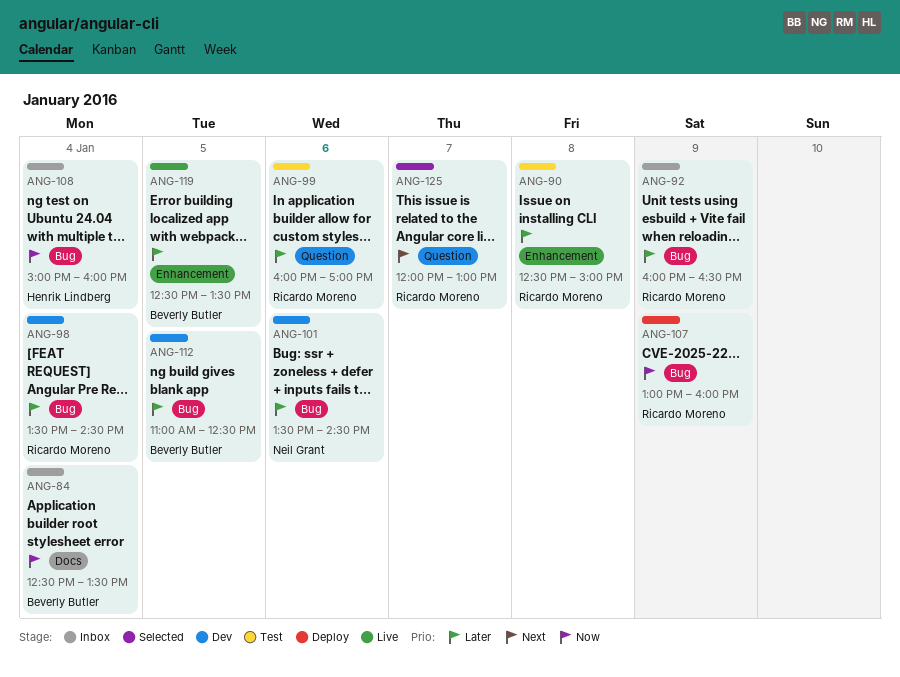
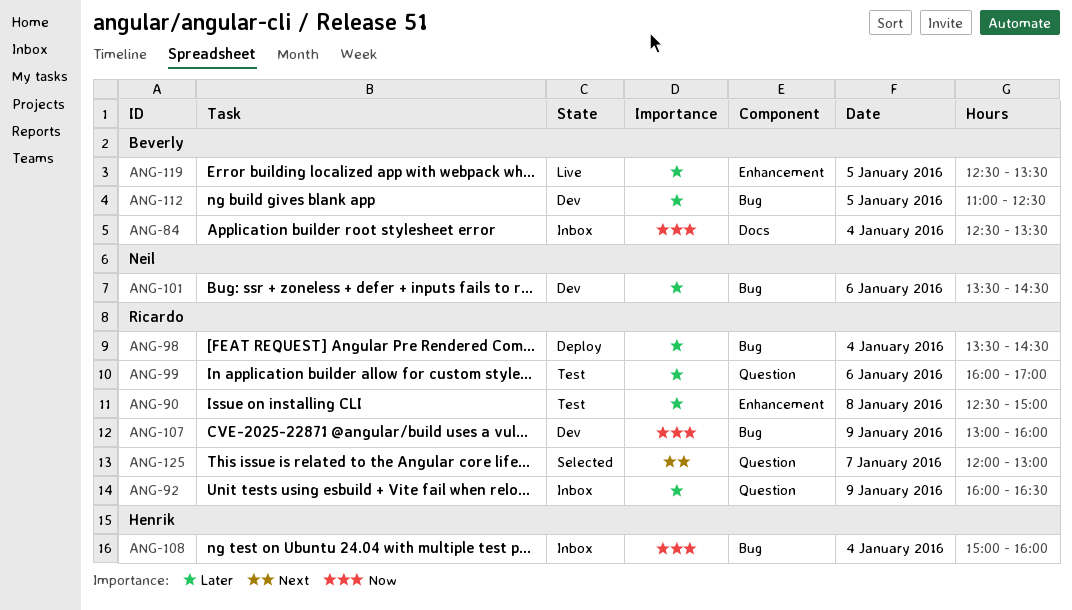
ANG-92, label: Bug -> Question
ANG-98, status: Dev -> Deploy
ANG-107, status: Deploy -> Dev

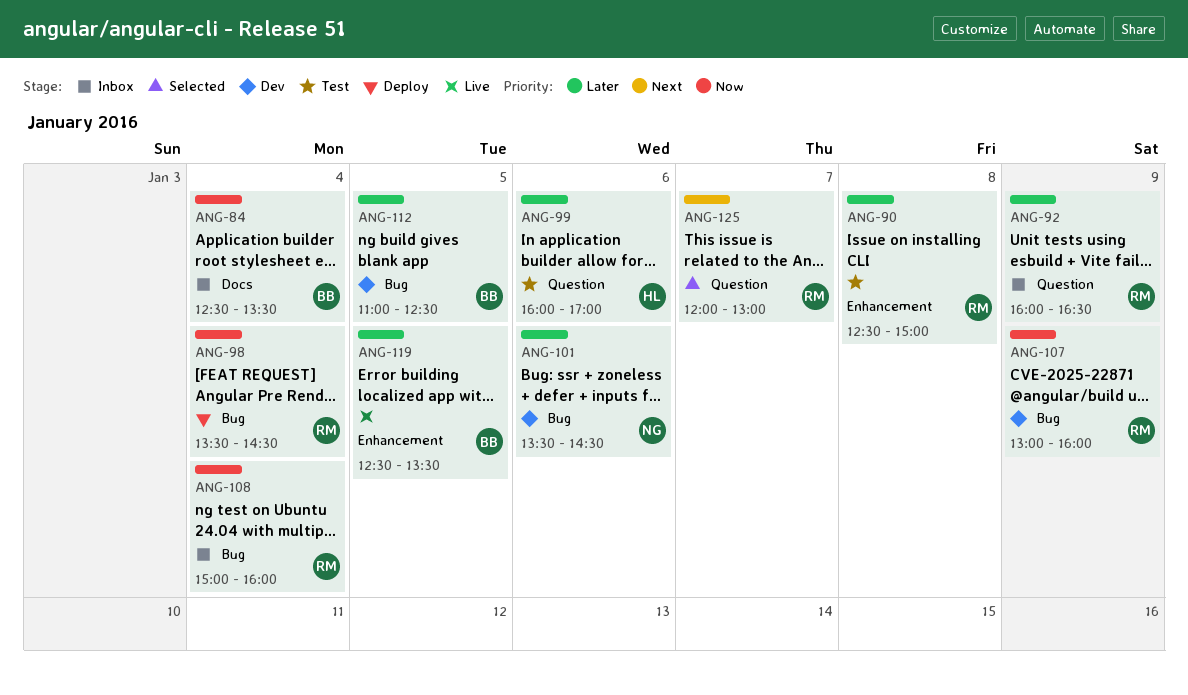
ANG-98, priority: Later -> Now
ANG-99, owner: Ricardo -> Henrik
ANG-108, owner: Henrik -> Ricardo

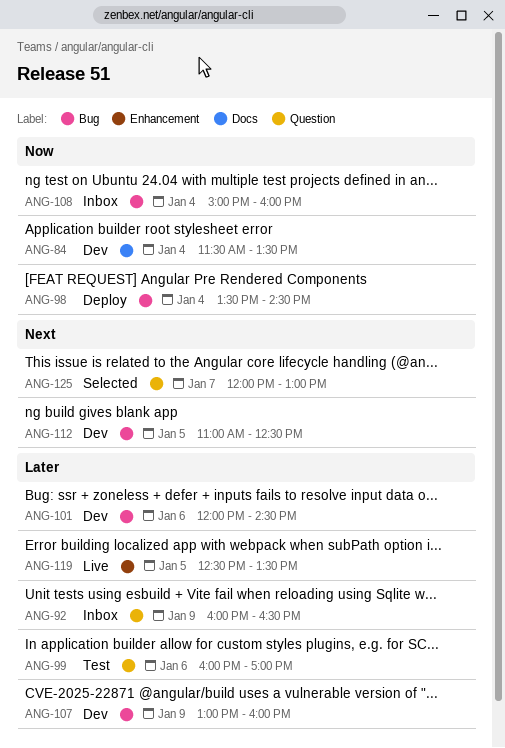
ANG-84, status: Inbox -> Dev
ANG-84, begins: 12:30 -> 11:30
ANG-90: present -> none
ANG-101, begins: 13:30 -> 12:00
ANG-107, priority: Now -> Later
ANG-112, priority: Later -> Next

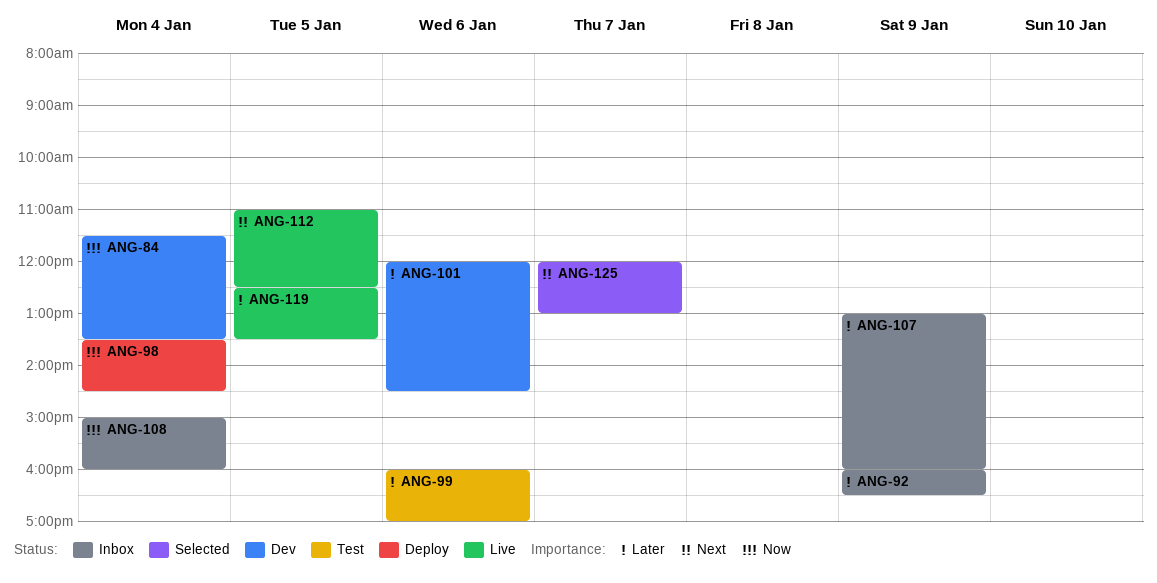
ANG-107, status: Dev -> Inbox
ANG-112, status: Dev -> Live

